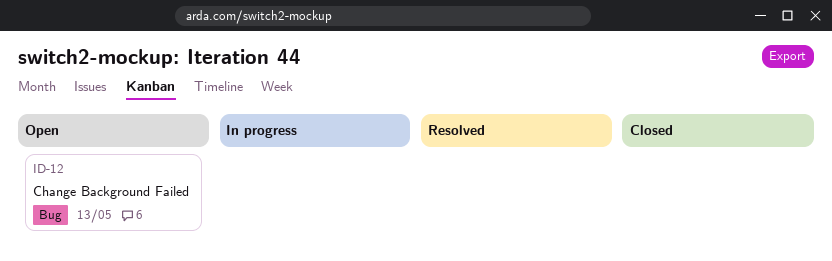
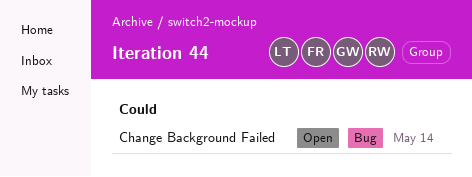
Change Background Failed, due: May 13 -> May 14

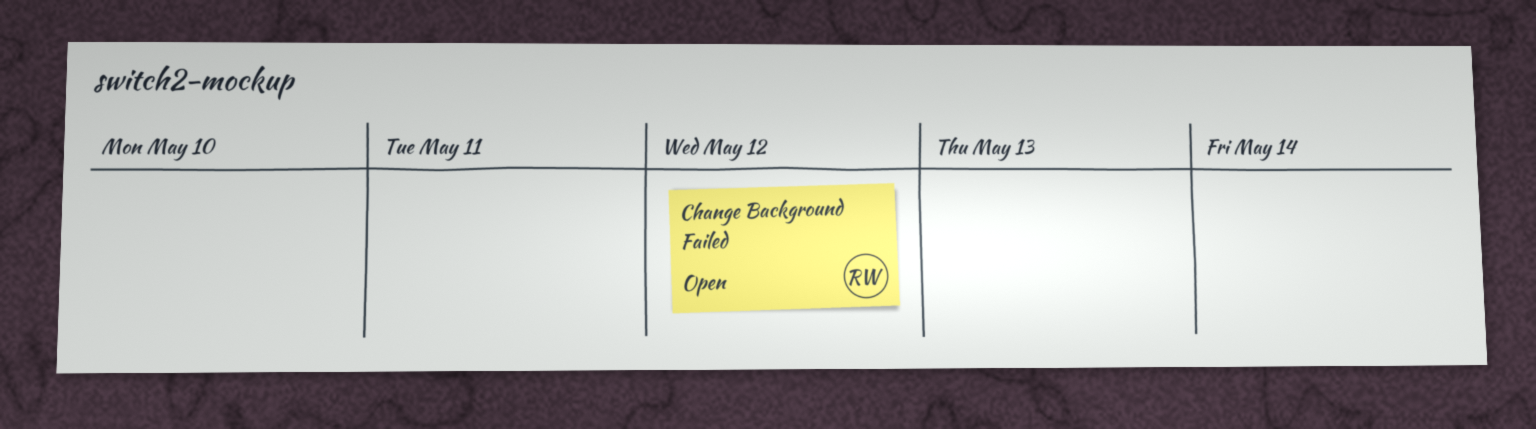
Change Background Failed, due: May 14 -> May 12

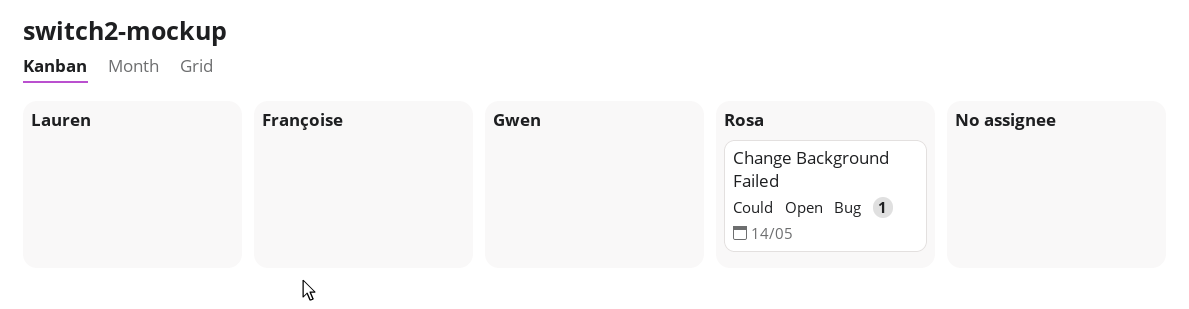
Change Background Failed, due: May 12 -> May 14

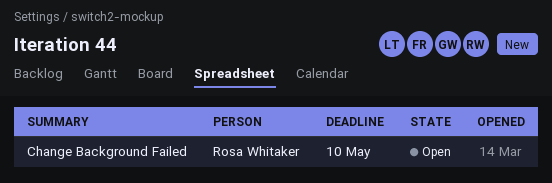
Change Background Failed, due: May 14 -> May 10

